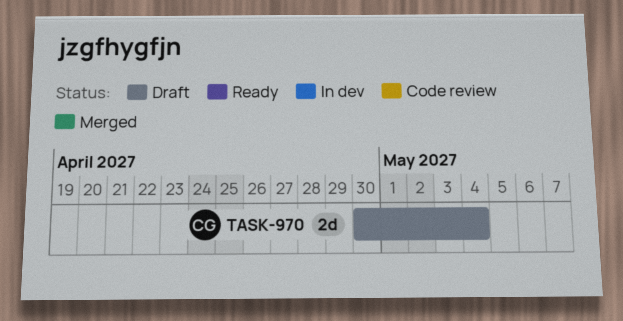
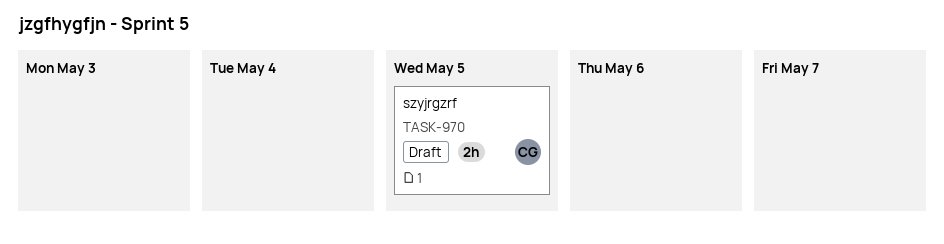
TASK-970, estimate: 2d -> 2h
TASK-970, due: May 4 -> May 5

